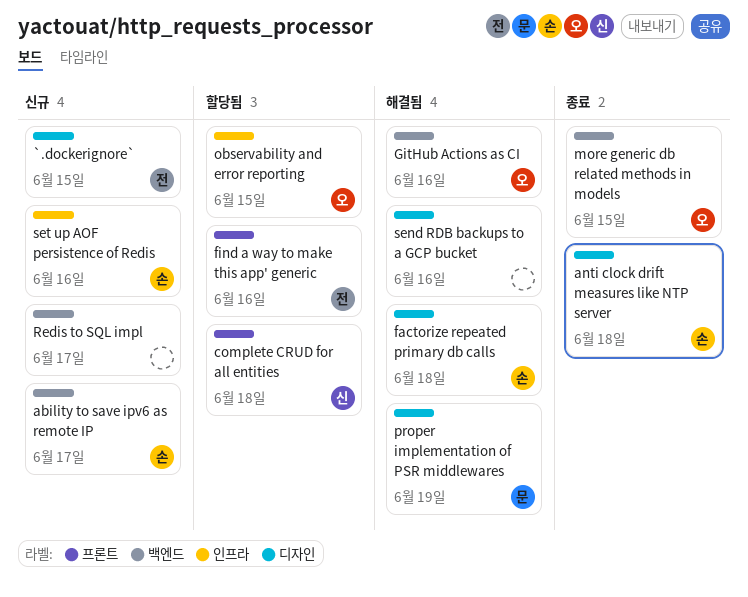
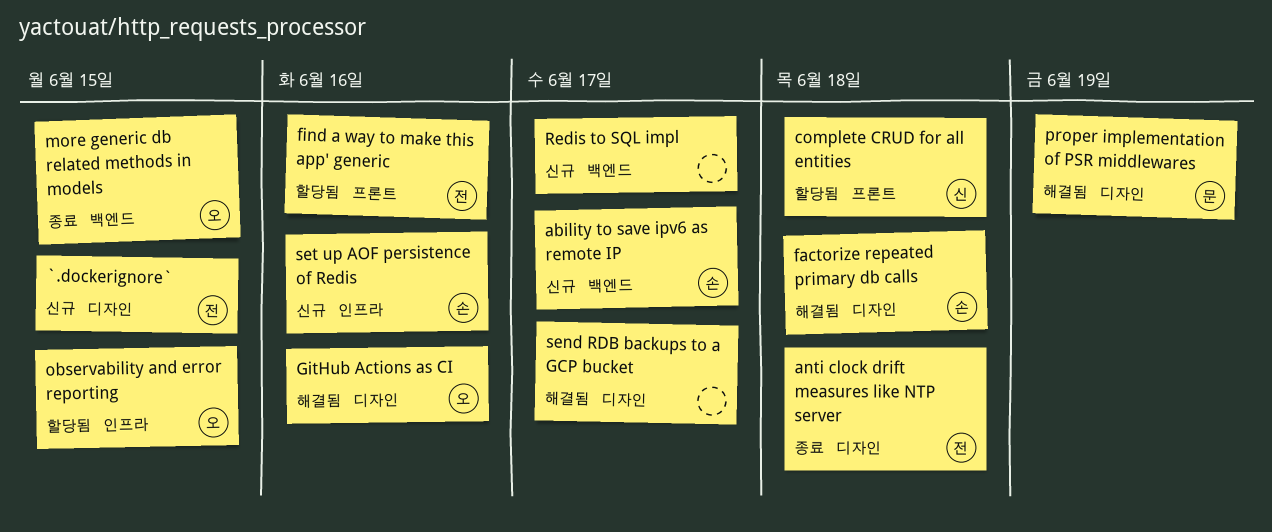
anti clock drift measures like NTP server, owner: 손 -> 전
GitHub Actions as CI, label: 백엔드 -> 디자인
send RDB backups to a GCP bucket, due: Jun 16 -> Jun 17

